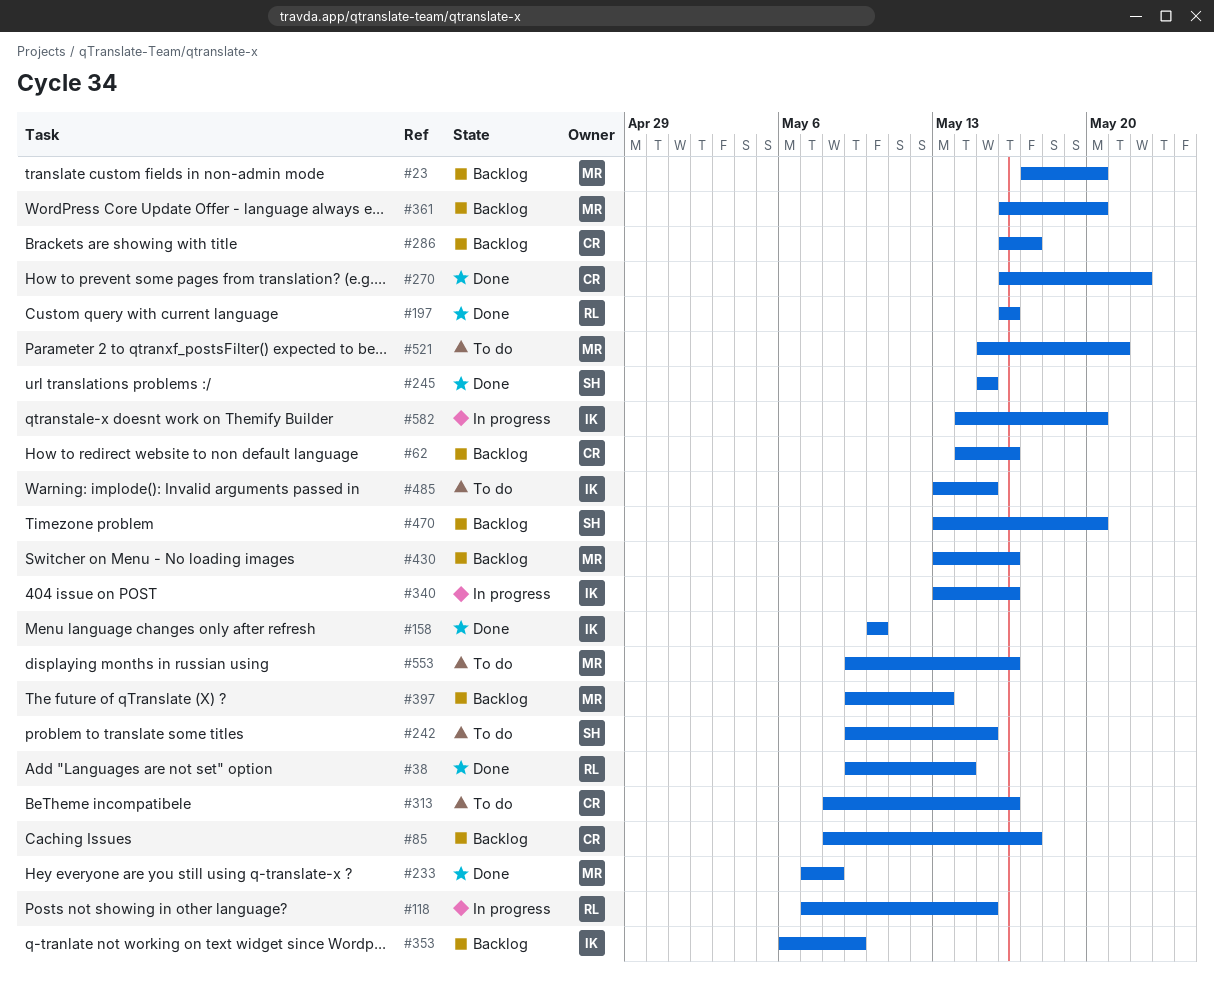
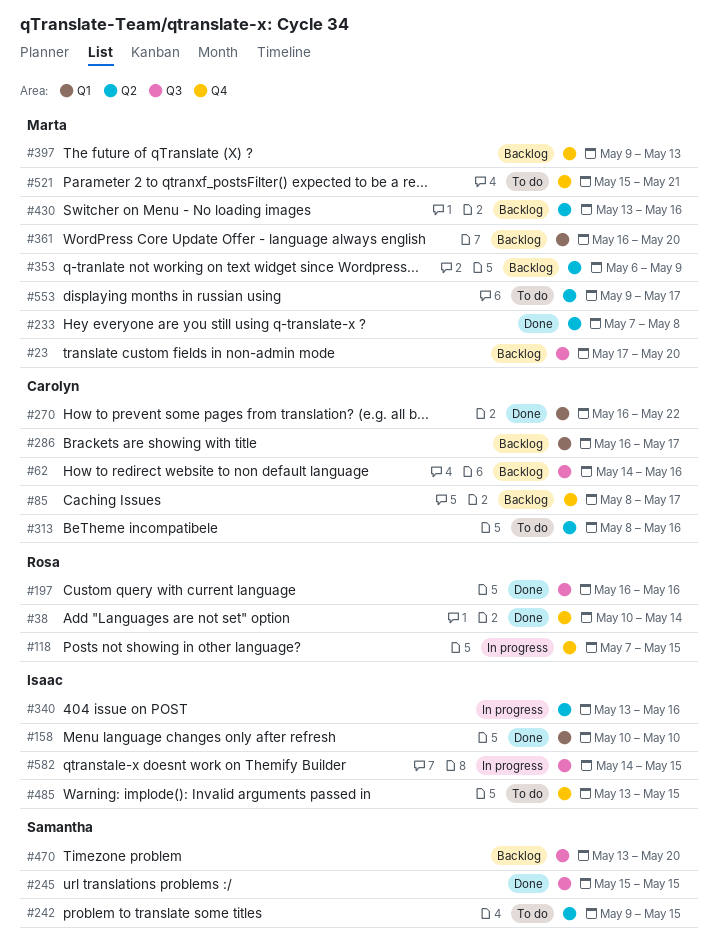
#38, start: May 9 -> May 10
#353, owner: Isaac -> Marta
#553, due: May 16 -> May 17
#582, due: May 20 -> May 15

